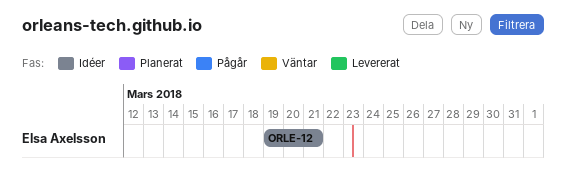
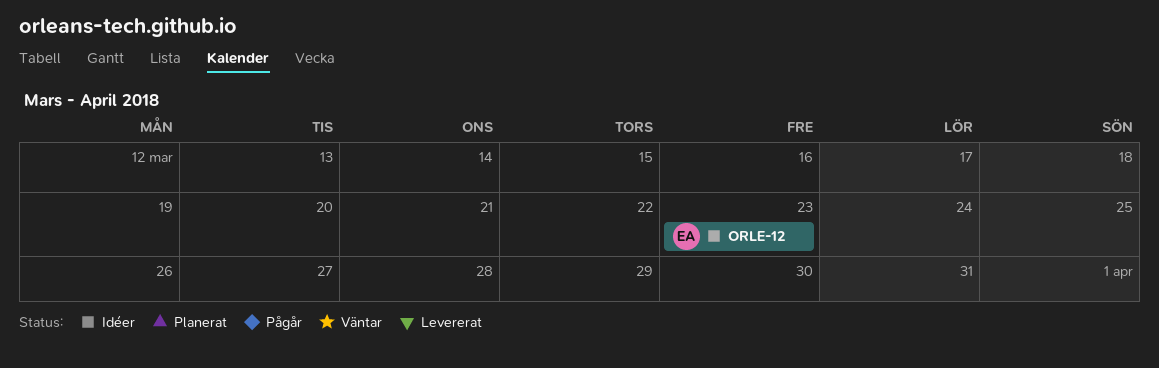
ORLE-12, start: Mar 19 -> Mar 23
ORLE-12, due: Mar 21 -> Mar 23

